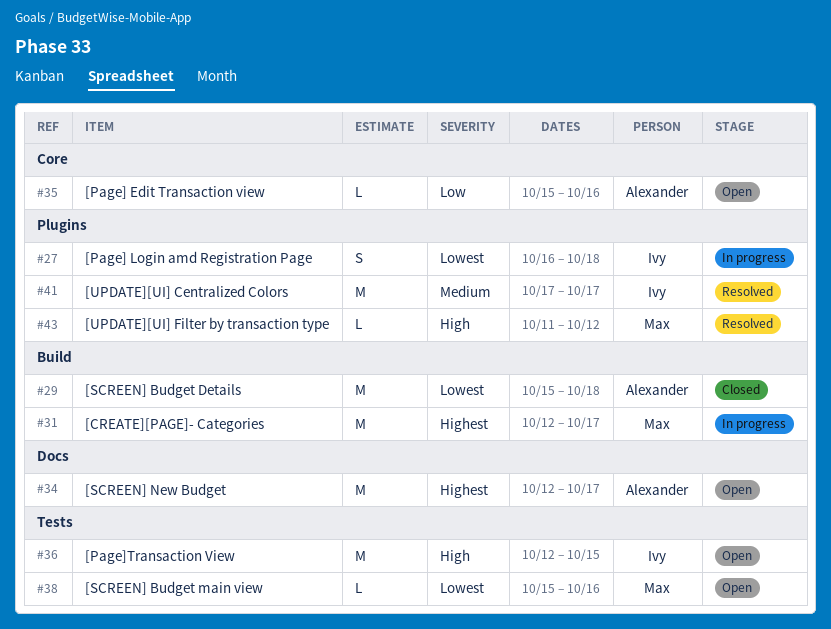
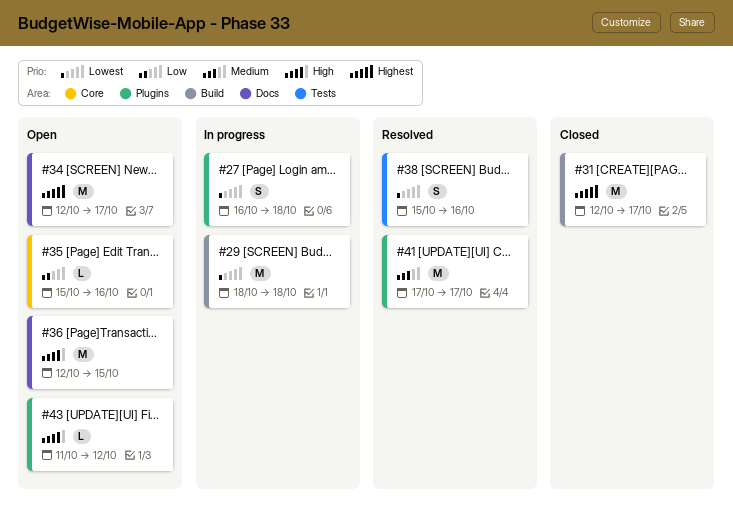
#29, status: Closed -> In progress
#29, start: Oct 15 -> Oct 18
#31, status: In progress -> Closed
#36, label: Tests -> Docs
#38, status: Open -> Resolved
#38, estimate: L -> S
#43, status: Resolved -> Open

